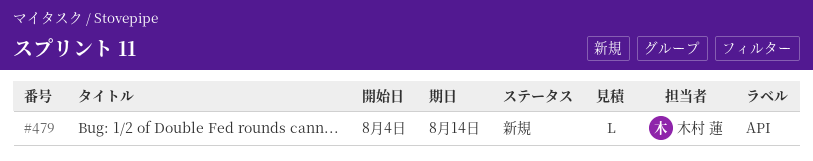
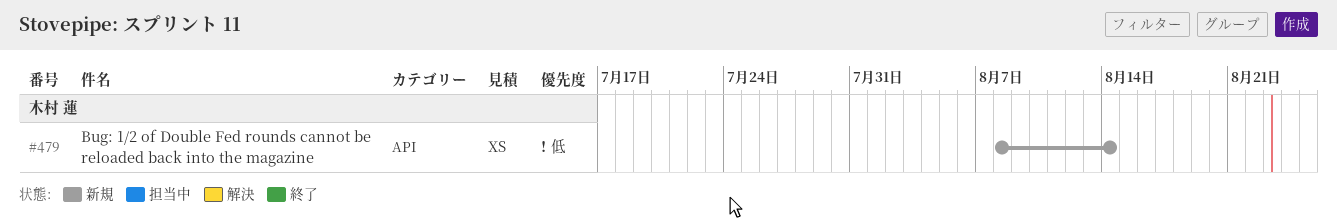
#479, estimate: L -> XS
#479, start: Aug 4 -> Aug 8

